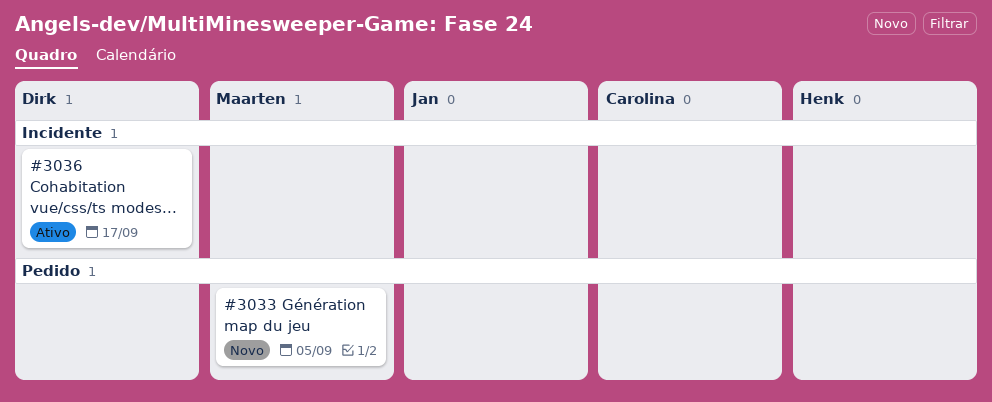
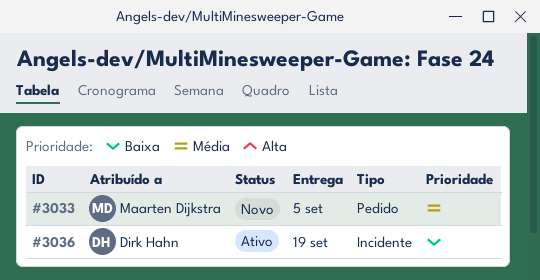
#3036, due: Sep 17 -> Sep 19

